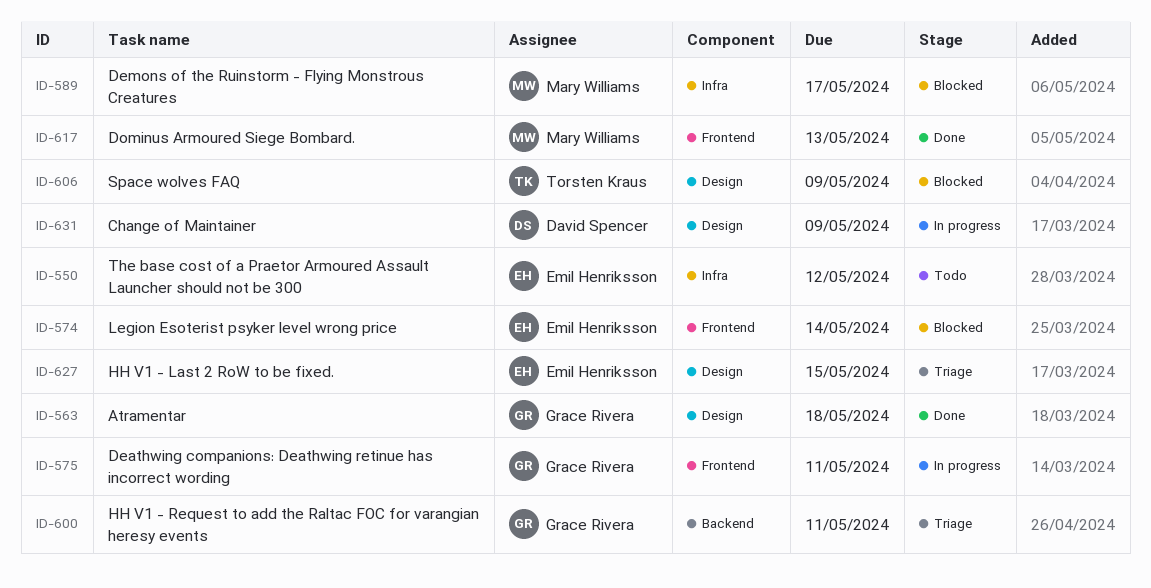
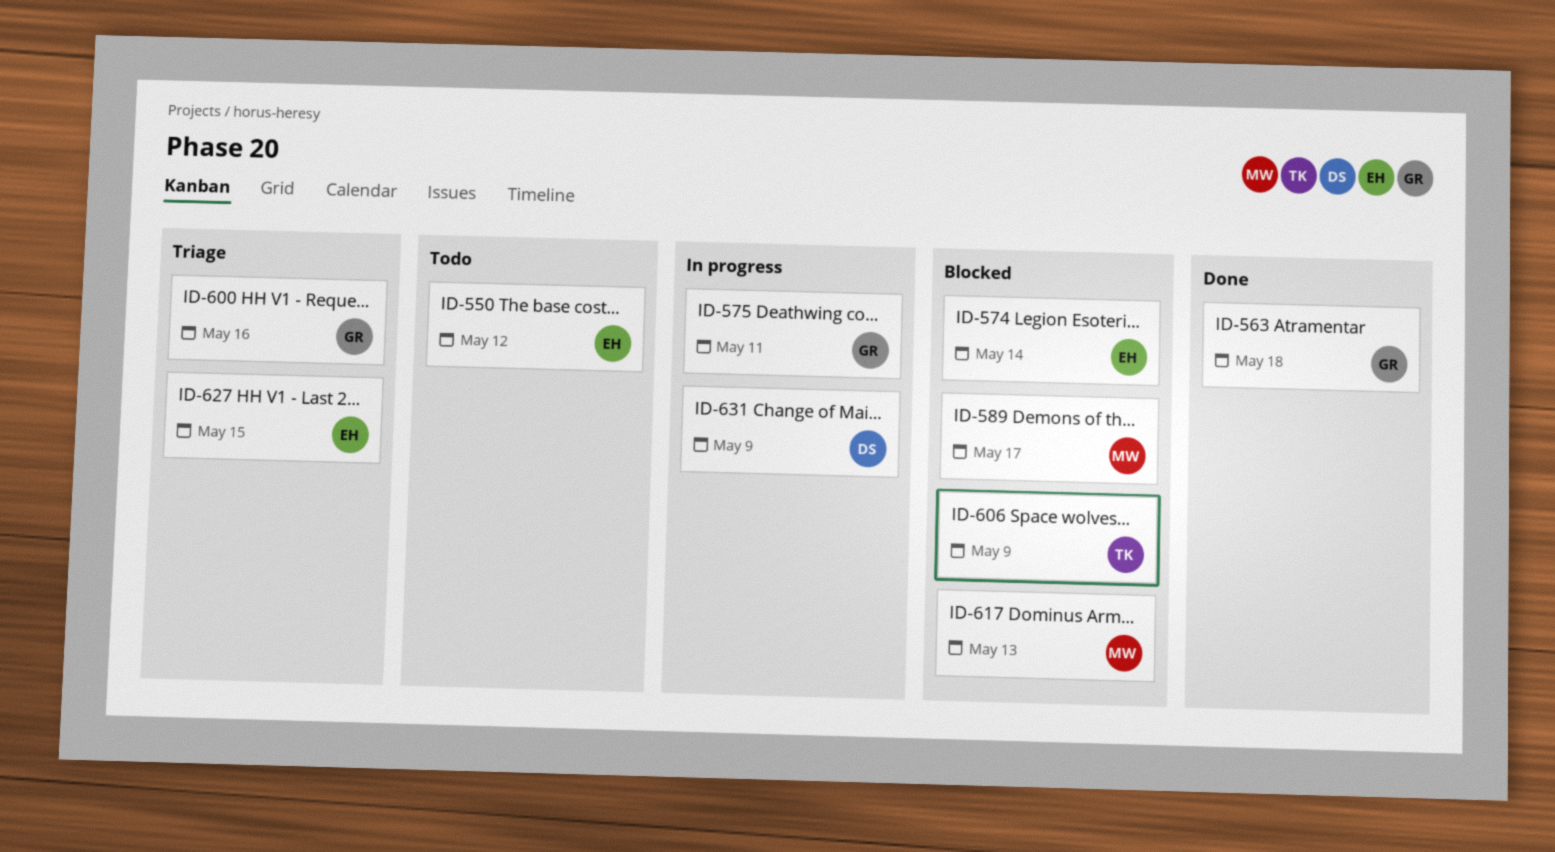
ID-600, due: May 11 -> May 16
ID-617, status: Done -> Blocked

